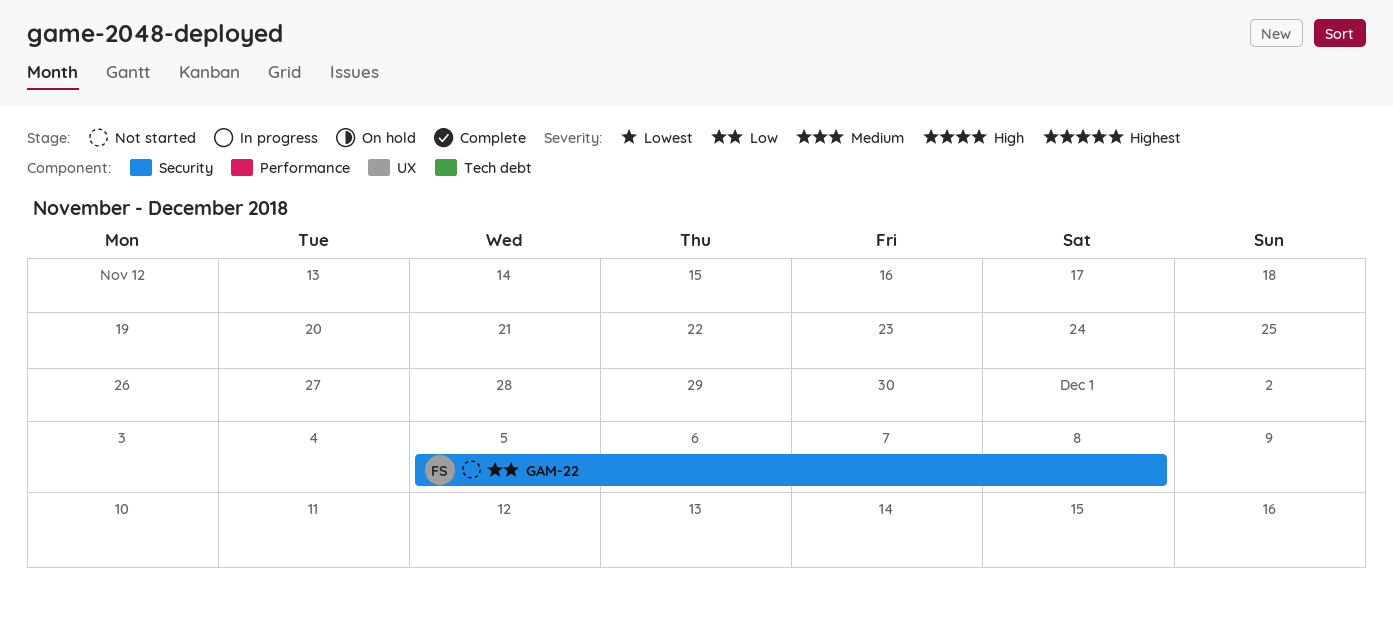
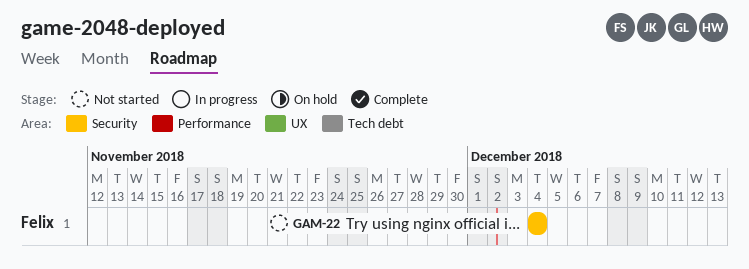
GAM-22, start: Dec 5 -> Dec 4
GAM-22, due: Dec 8 -> Dec 4

